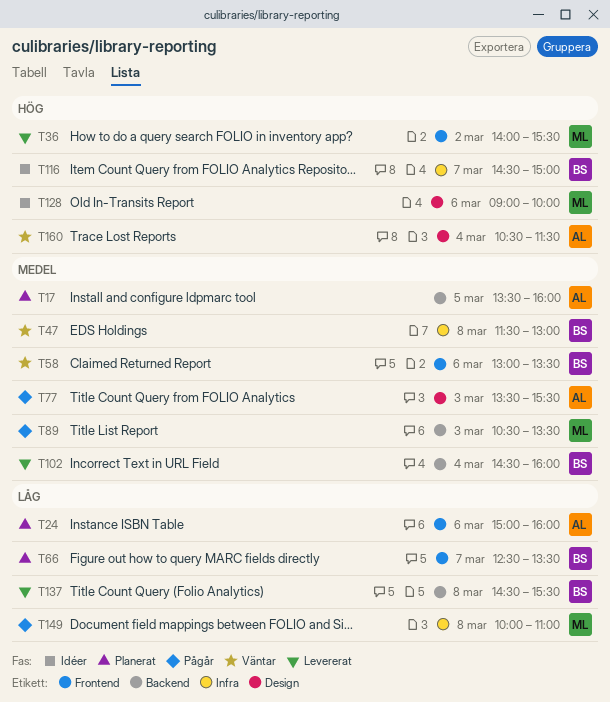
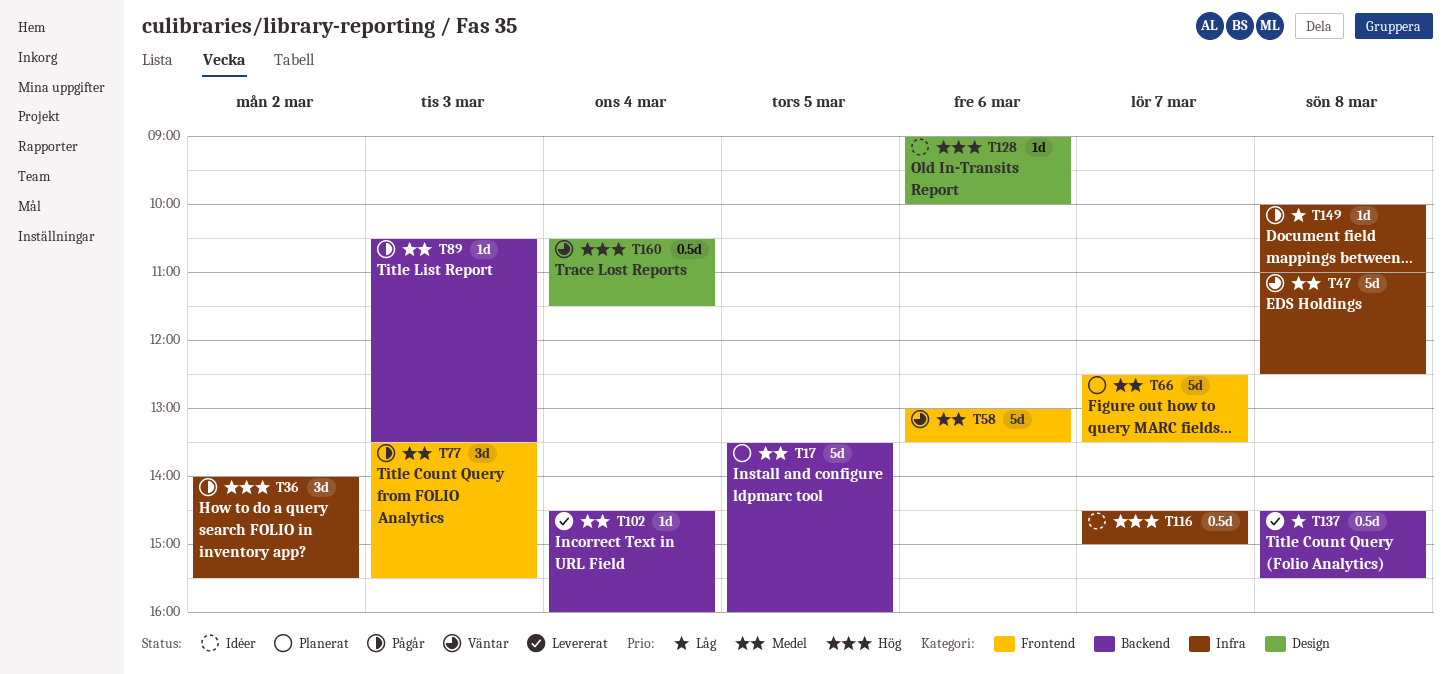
T24: present -> none
T36, status: Levererat -> Pågår
T36, label: Frontend -> Infra
T47, begins: 11:30 -> 11:00
T47, ends: 13:00 -> 12:30
T66, priority: Låg -> Medel
T77, label: Design -> Frontend

